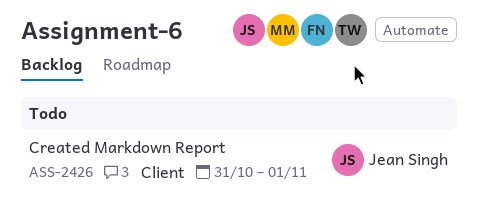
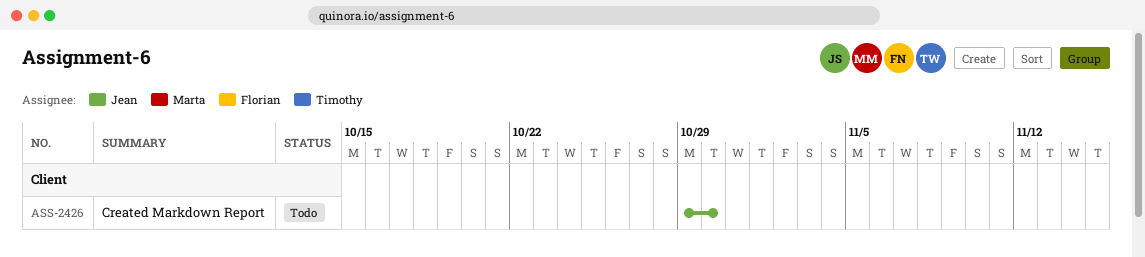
ASS-2426, start: Oct 31 -> Oct 29
ASS-2426, due: Nov 1 -> Oct 30

